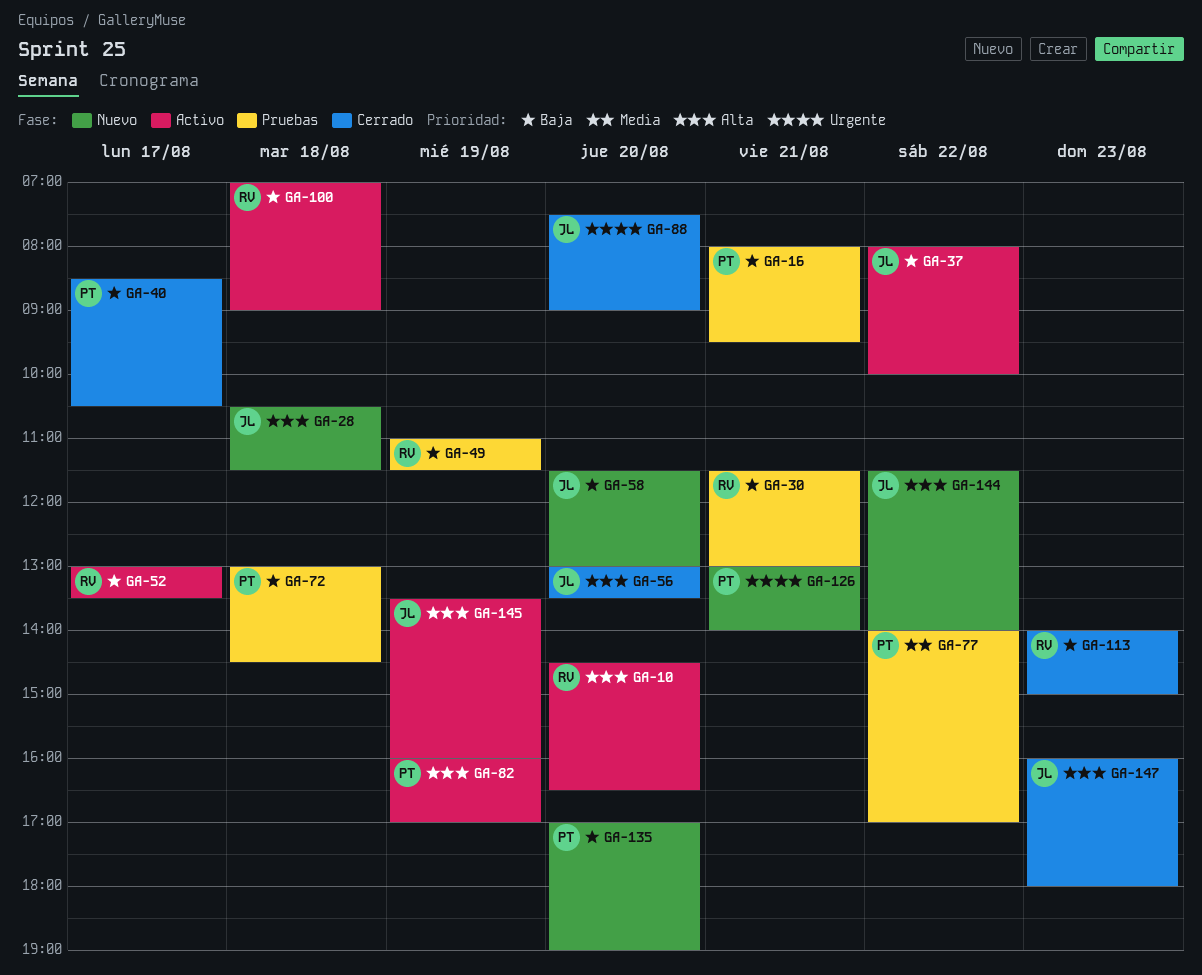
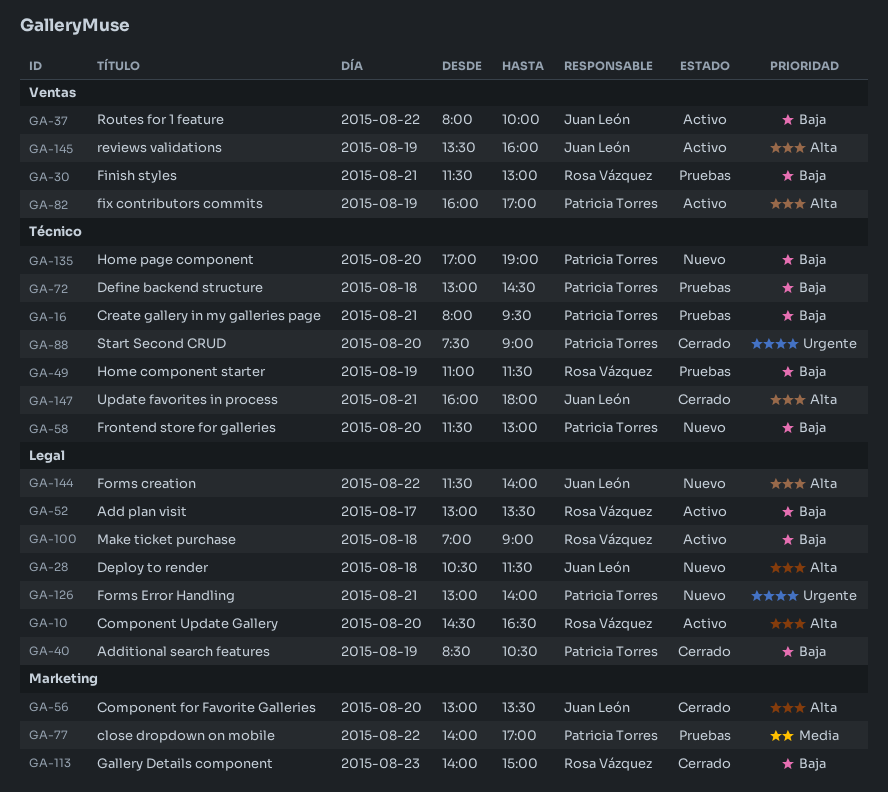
GA-40, day: Aug 17 -> Aug 19
GA-58, owner: Juan León -> Patricia Torres
GA-88, owner: Juan León -> Patricia Torres
GA-147, day: Aug 23 -> Aug 21

